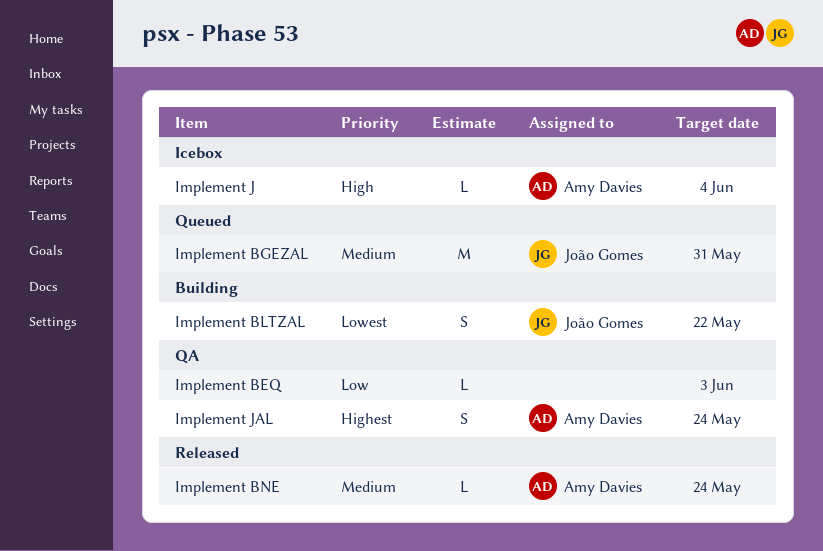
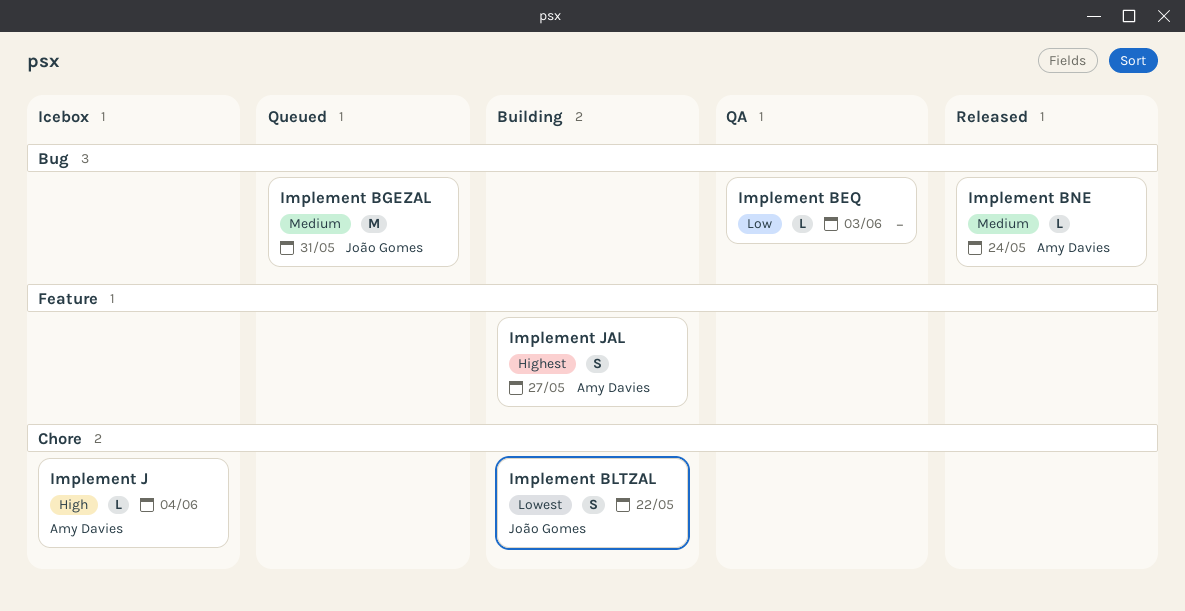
Implement JAL, status: QA -> Building
Implement JAL, due: May 24 -> May 27

